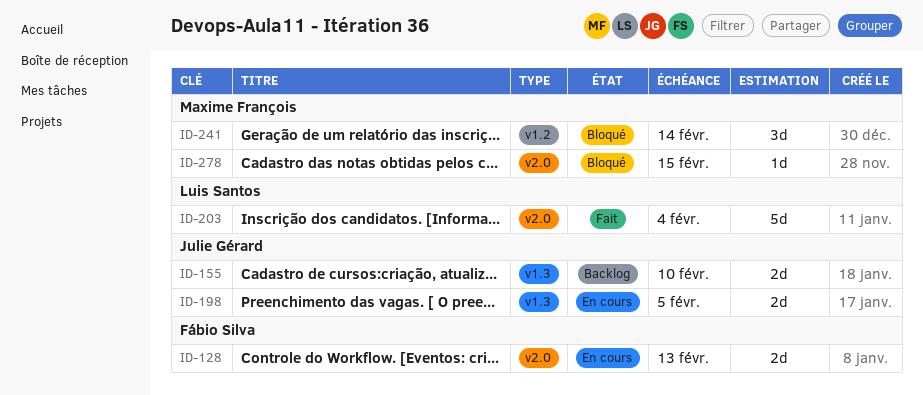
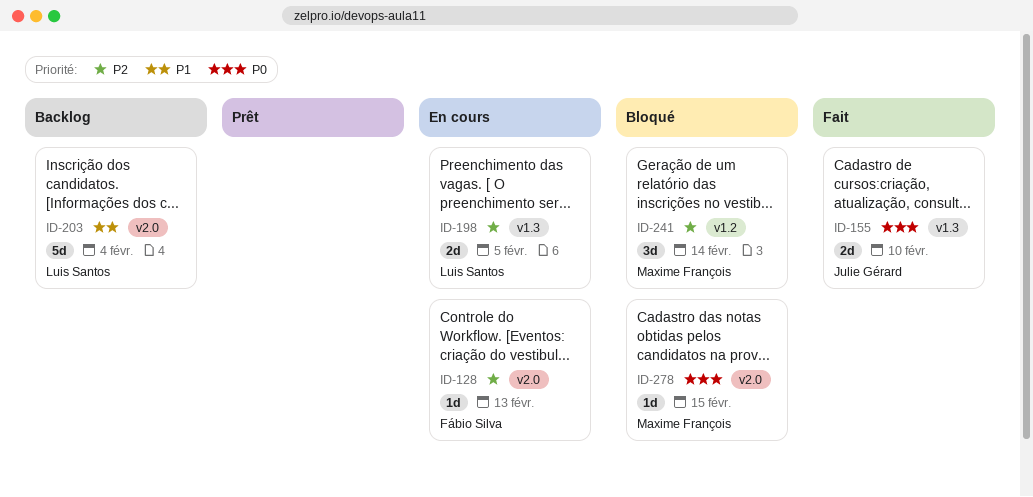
ID-128, estimate: 2d -> 1d
ID-155, status: Backlog -> Fait
ID-198, owner: Julie Gérard -> Luis Santos
ID-203, status: Fait -> Backlog

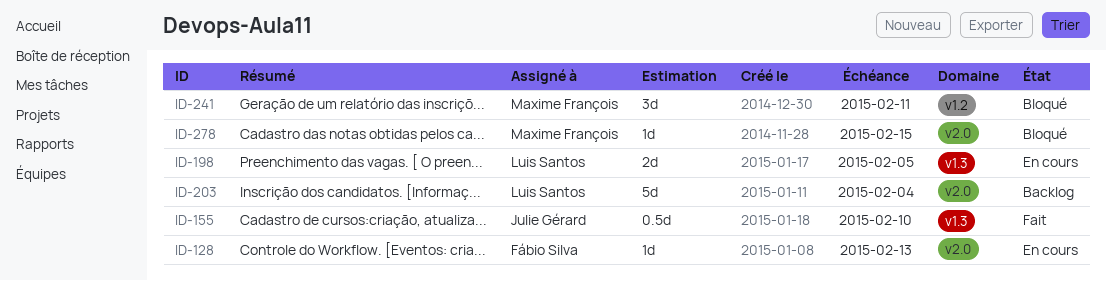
ID-155, estimate: 2d -> 0.5d
ID-241, due: Feb 14 -> Feb 11

